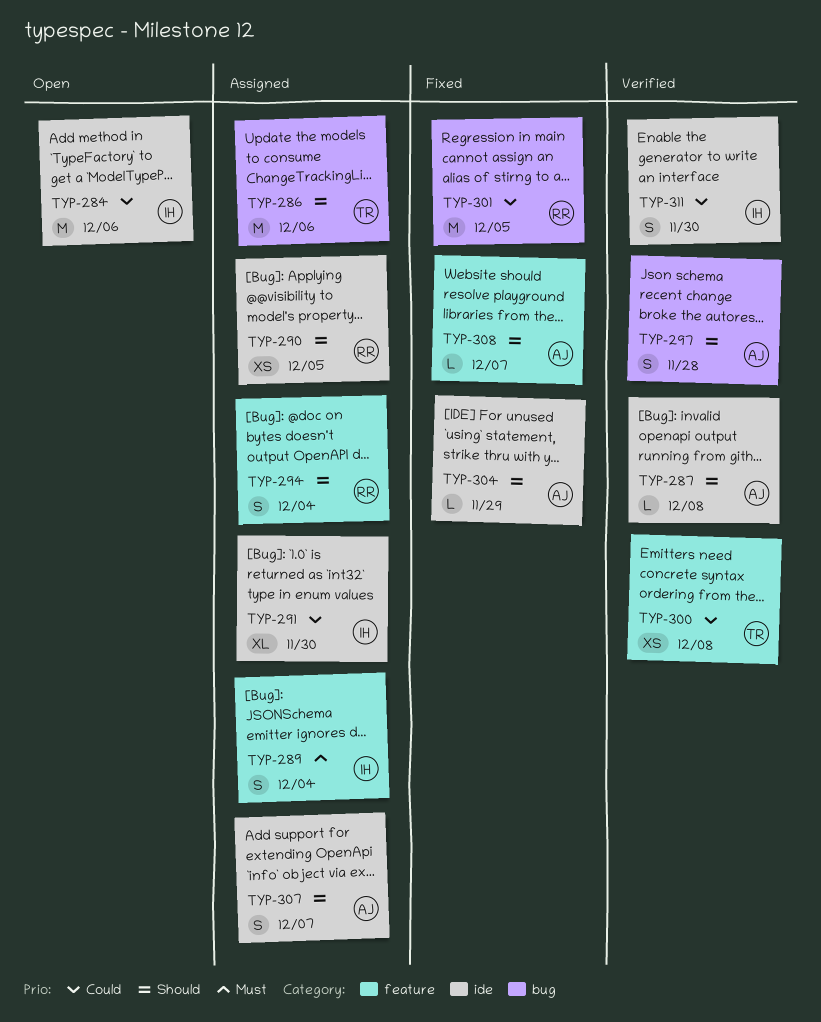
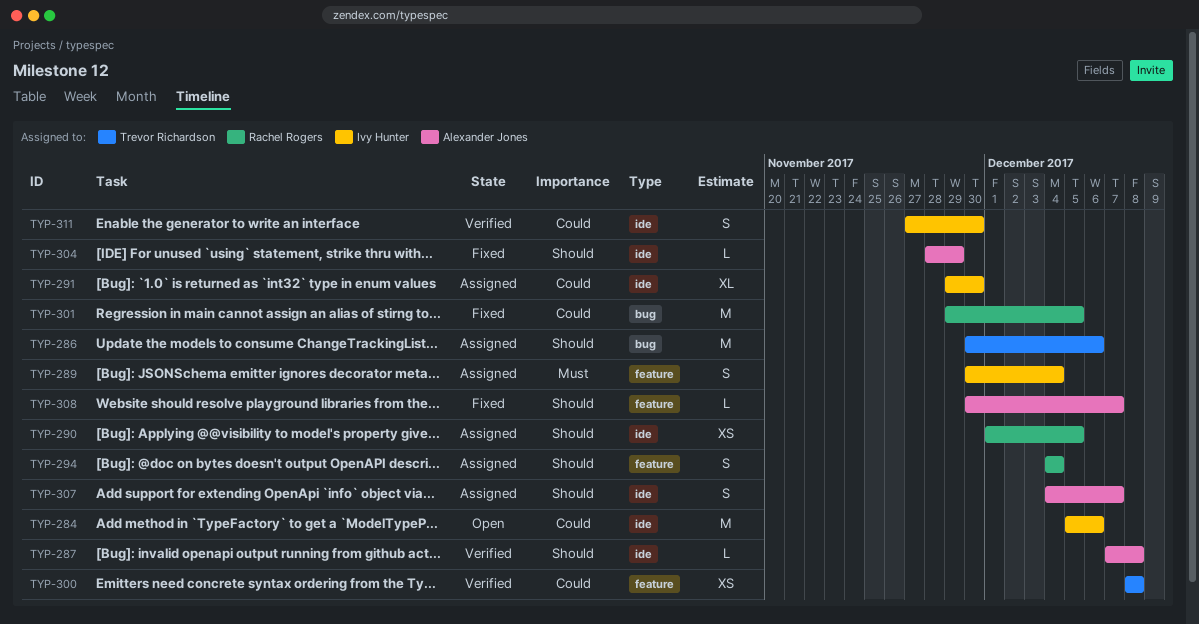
TYP-297: present -> none

